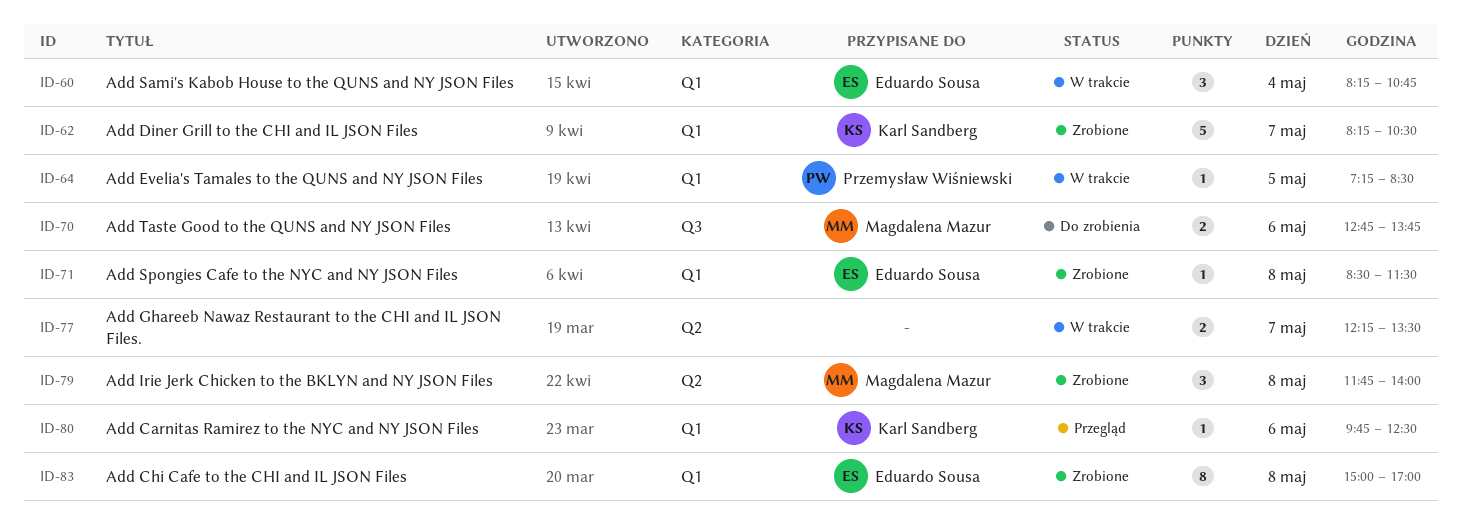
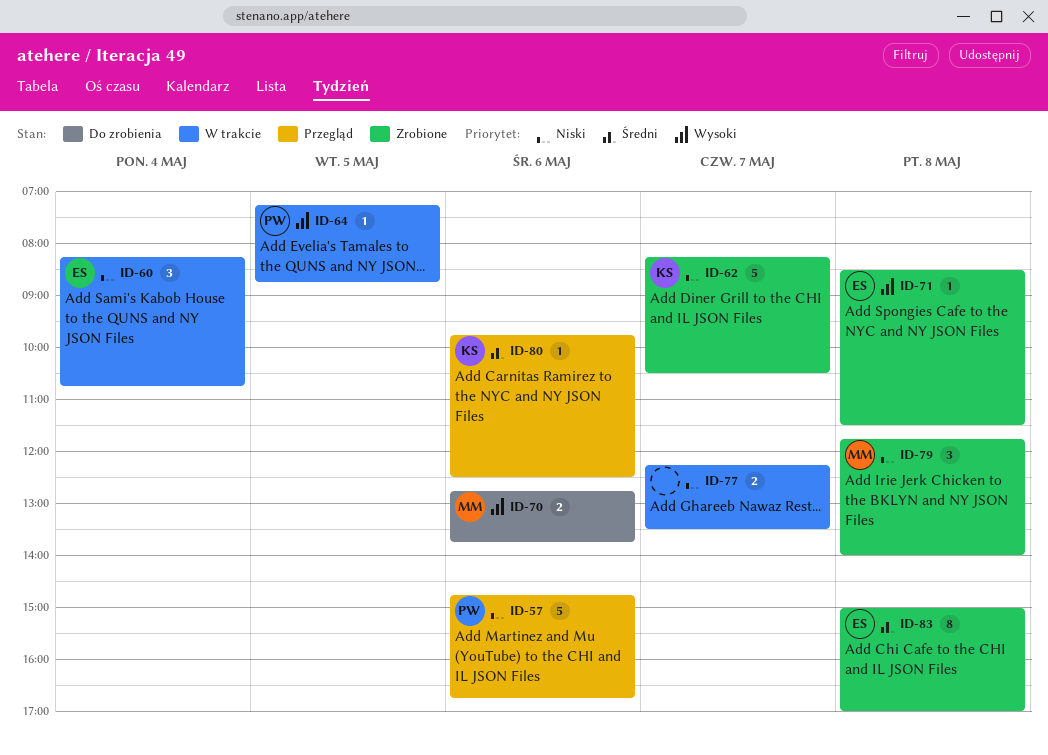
ID-57: none -> present
ID-64, ends: 08:30 -> 08:45

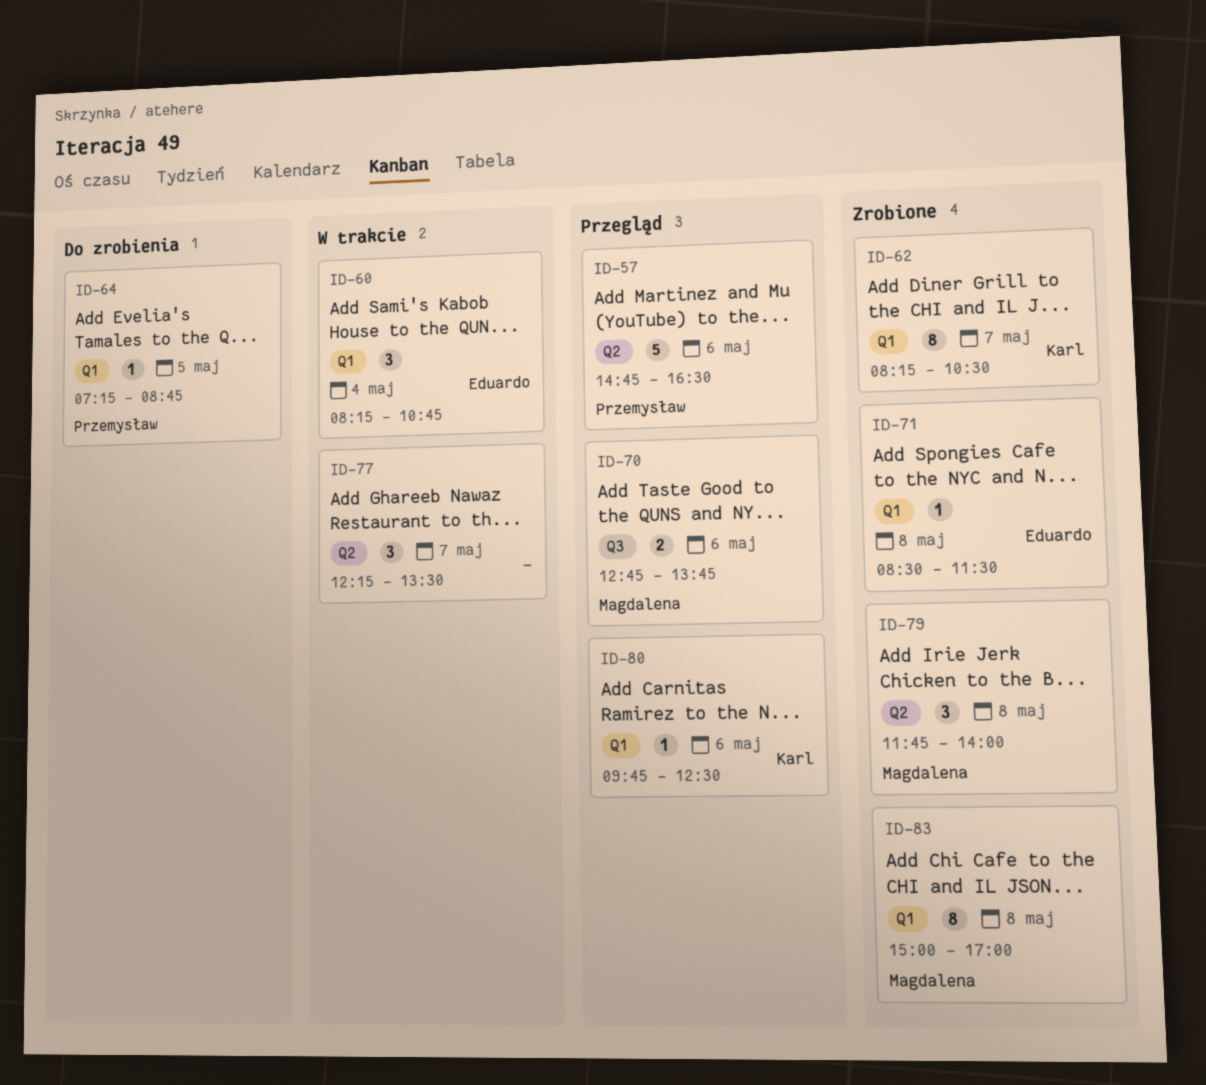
ID-57, ends: 16:45 -> 16:30
ID-62, estimate: 5 -> 8
ID-64, status: W trakcie -> Do zrobienia
ID-70, status: Do zrobienia -> Przegląd
ID-77, estimate: 2 -> 3
ID-83, owner: Eduardo -> Magdalena

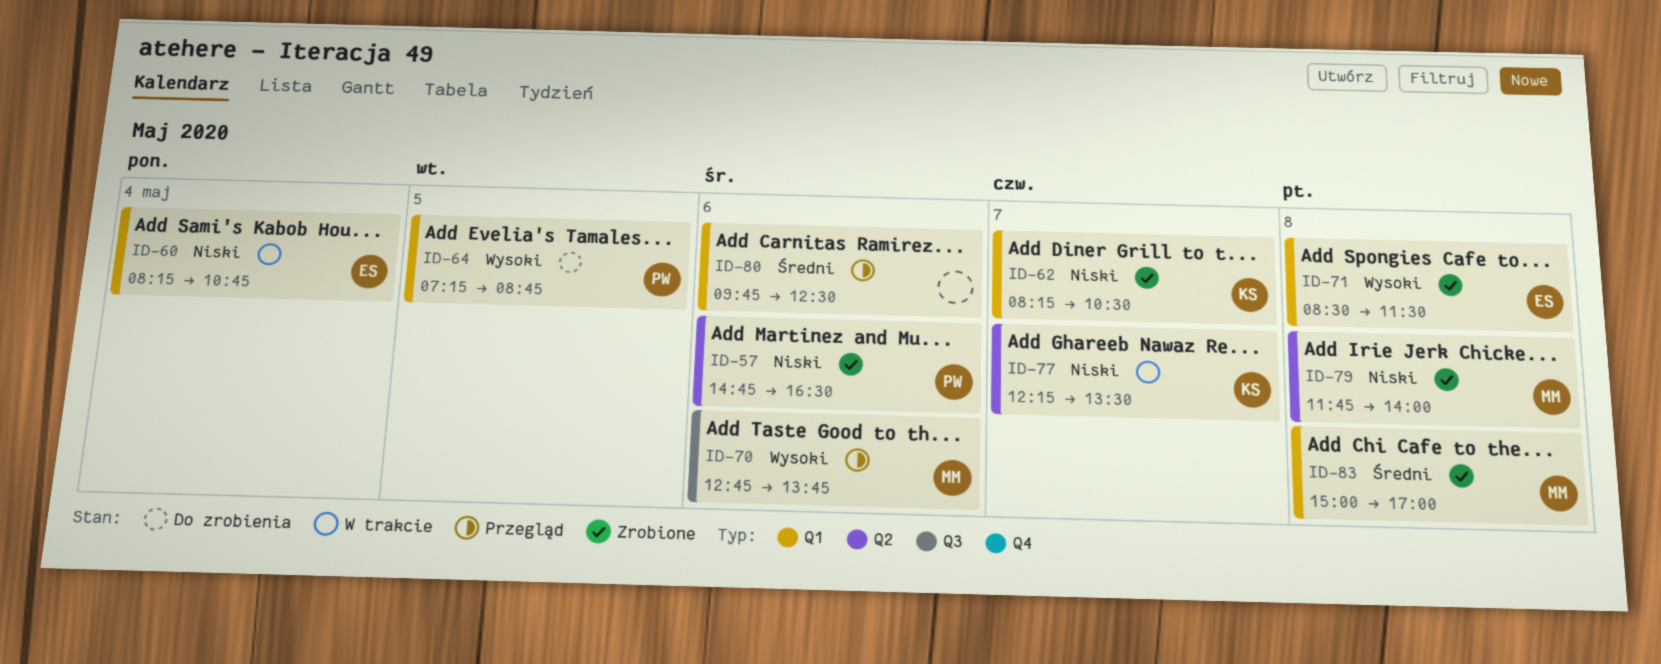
ID-57, status: Przegląd -> Zrobione
ID-77, owner: none -> Karl
ID-80, owner: Karl -> none

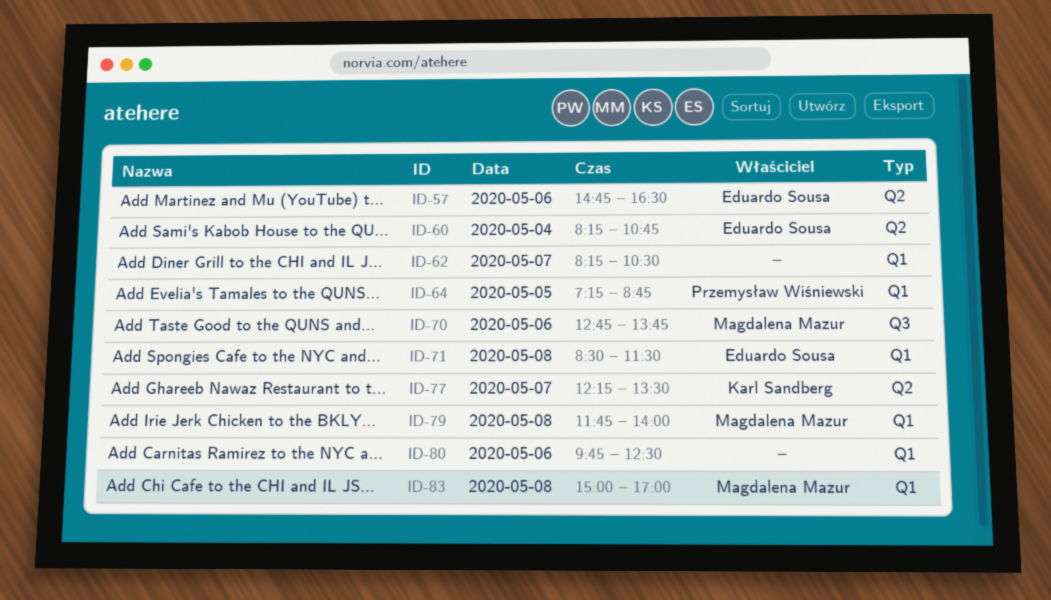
ID-57, owner: Przemysław Wiśniewski -> Eduardo Sousa
ID-60, label: Q1 -> Q2
ID-62, owner: Karl Sandberg -> none
ID-79, label: Q2 -> Q1

